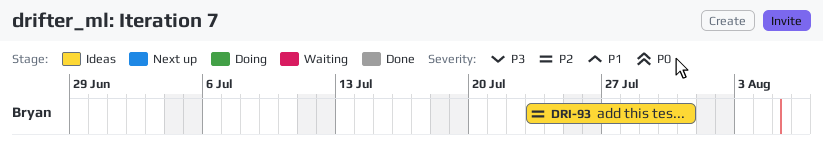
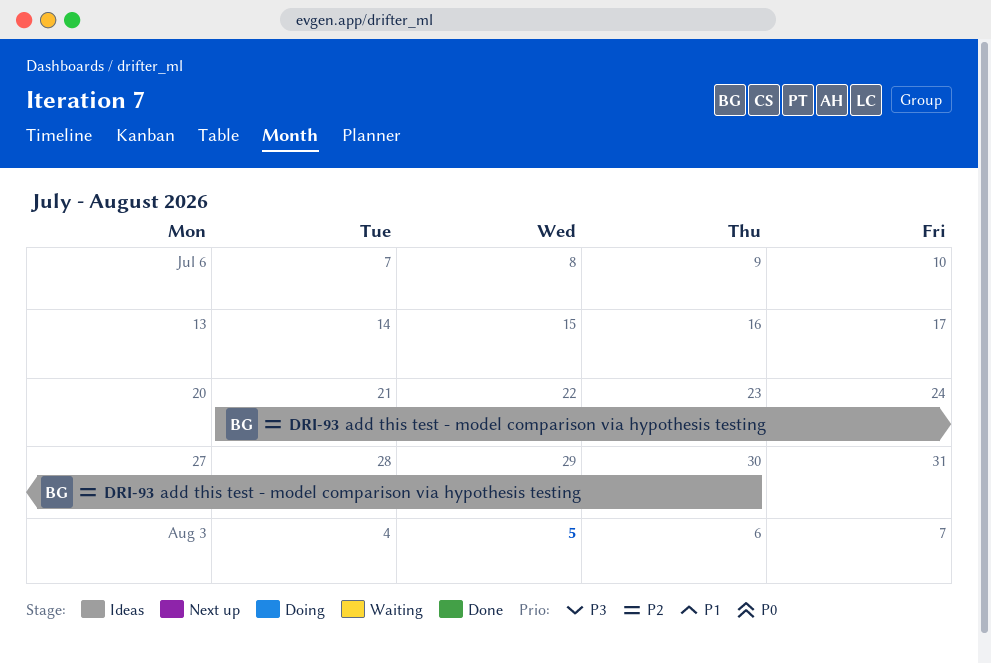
DRI-93, start: Jul 23 -> Jul 21
DRI-93, due: Jul 31 -> Jul 30

